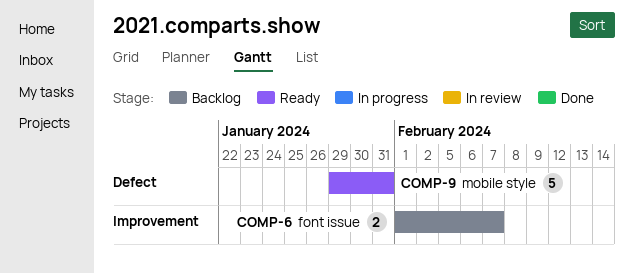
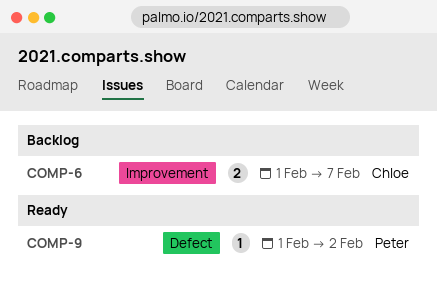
COMP-9, estimate: 5 -> 1
COMP-9, start: Jan 29 -> Feb 1
COMP-9, due: Jan 31 -> Feb 2

